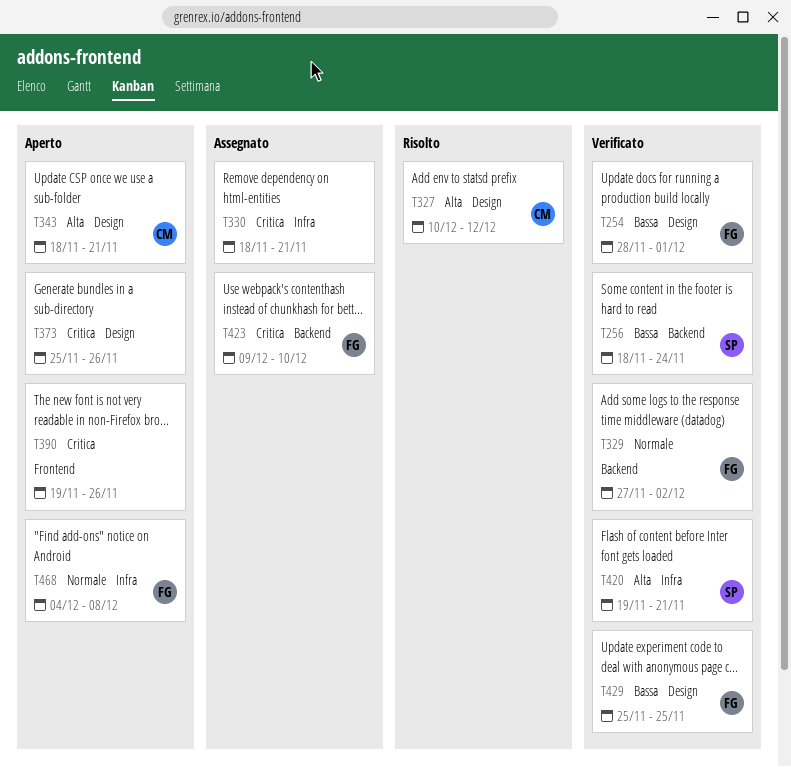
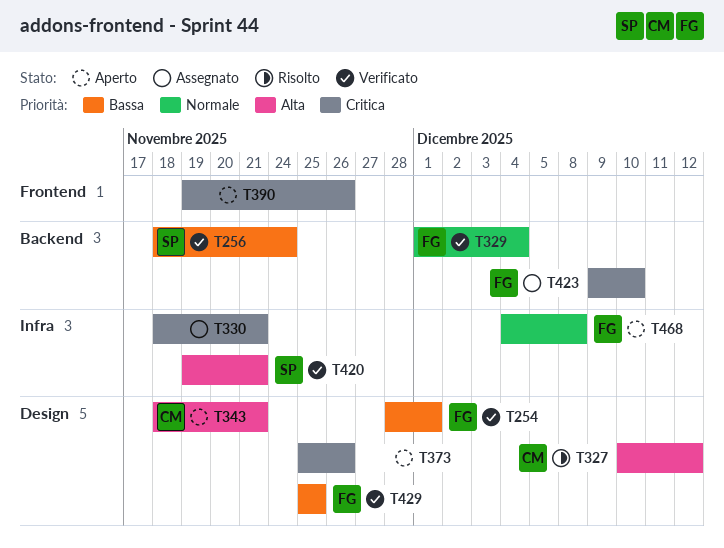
T329, start: Nov 27 -> Dec 1
T329, due: Dec 2 -> Dec 4

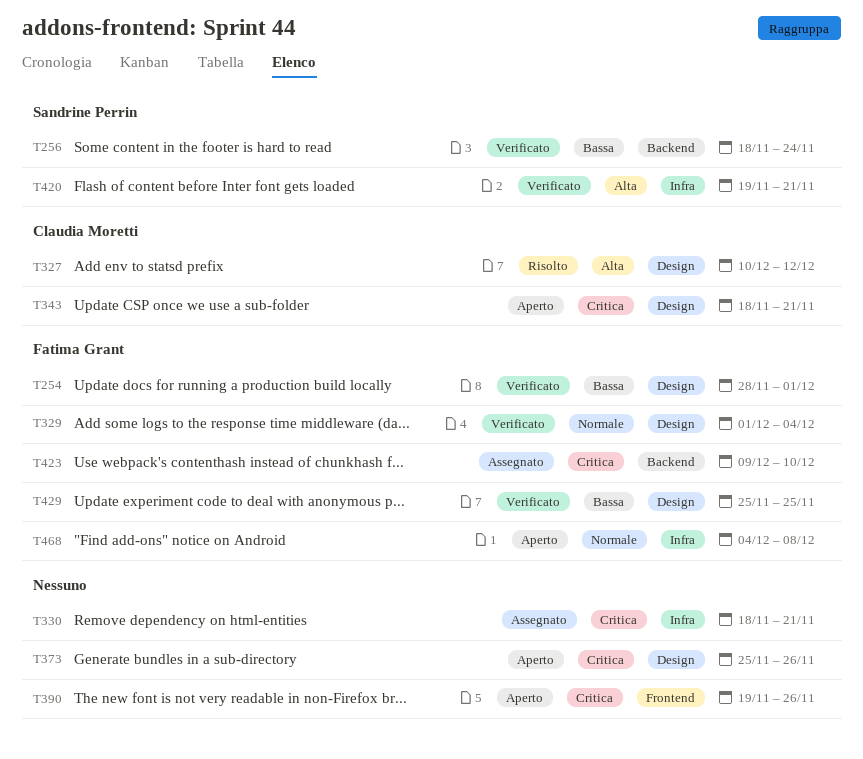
T329, label: Backend -> Design
T343, priority: Alta -> Critica

